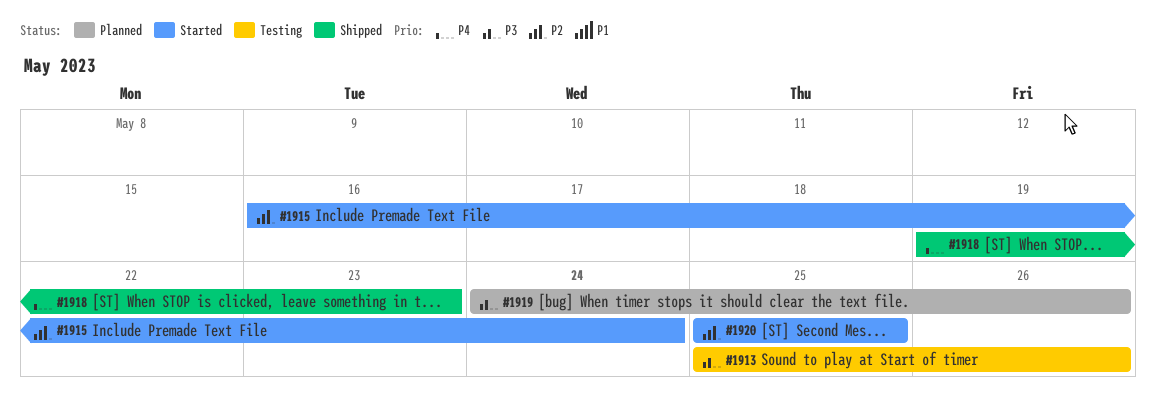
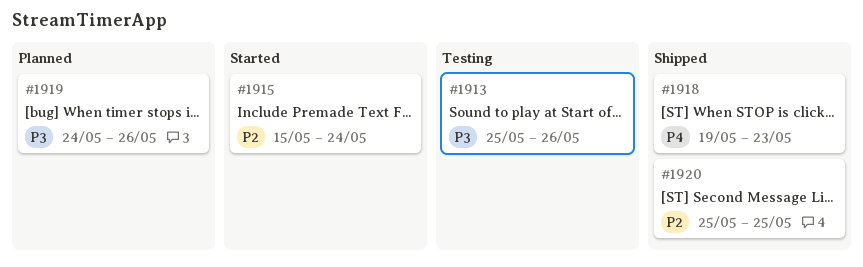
#1915, start: May 16 -> May 15
#1920, status: Started -> Shipped

